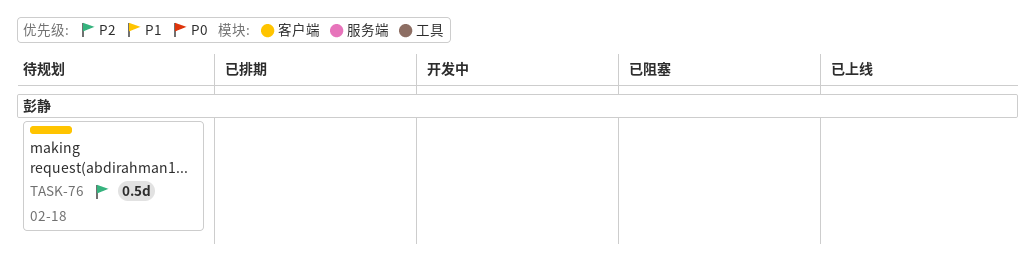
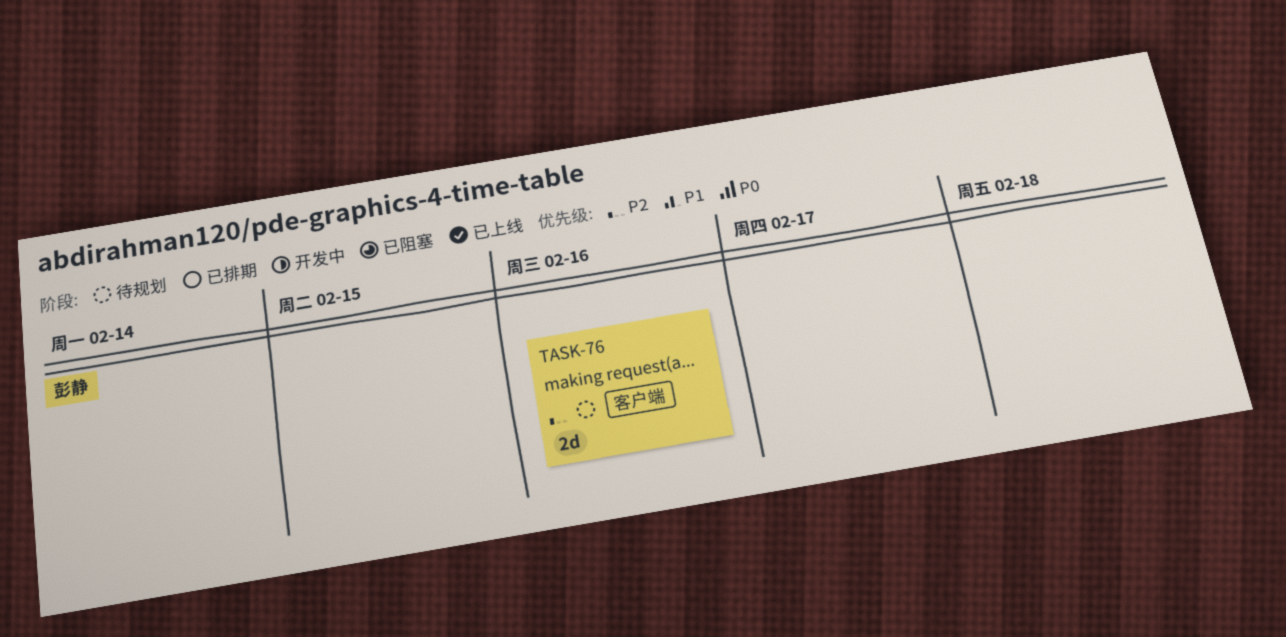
TASK-76, estimate: 0.5d -> 2d
TASK-76, due: Feb 18 -> Feb 16

